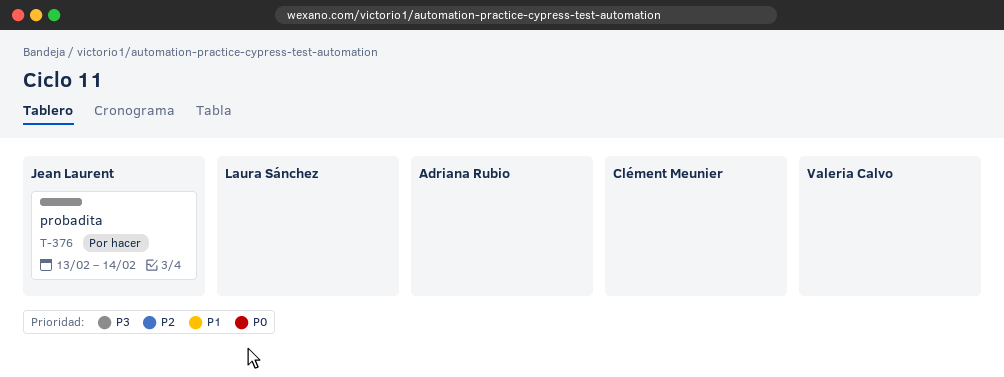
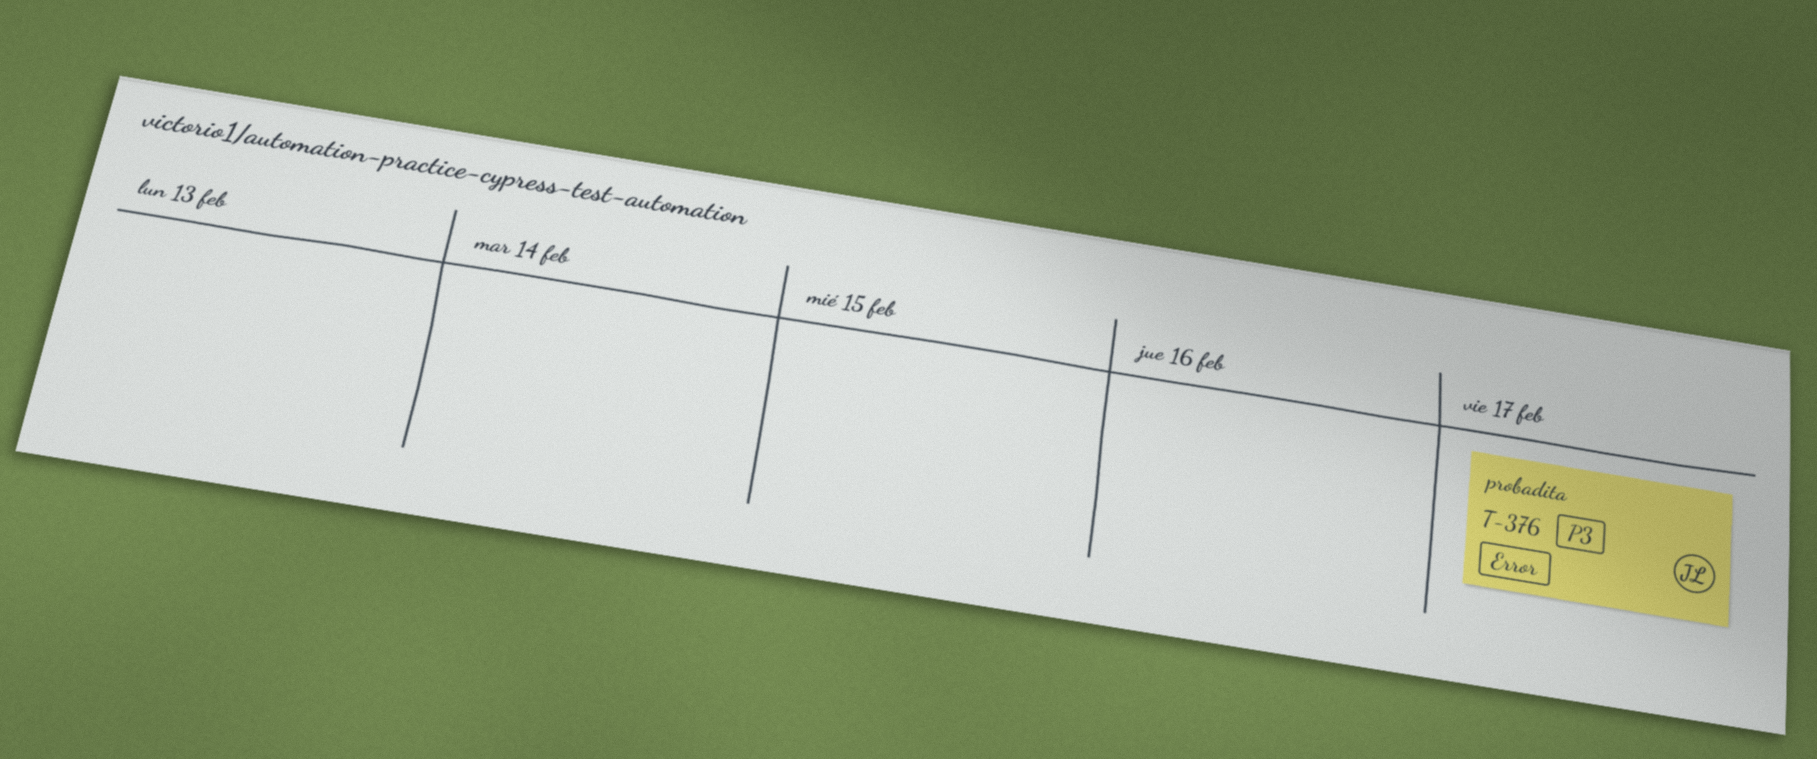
T-376, due: Feb 14 -> Feb 17

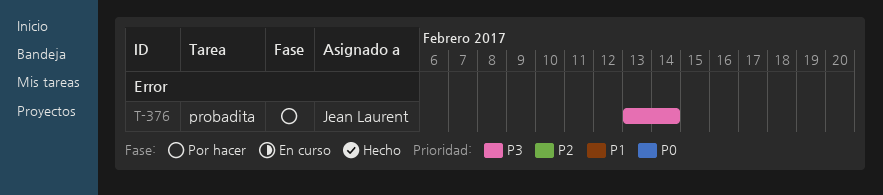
T-376, due: Feb 17 -> Feb 14

